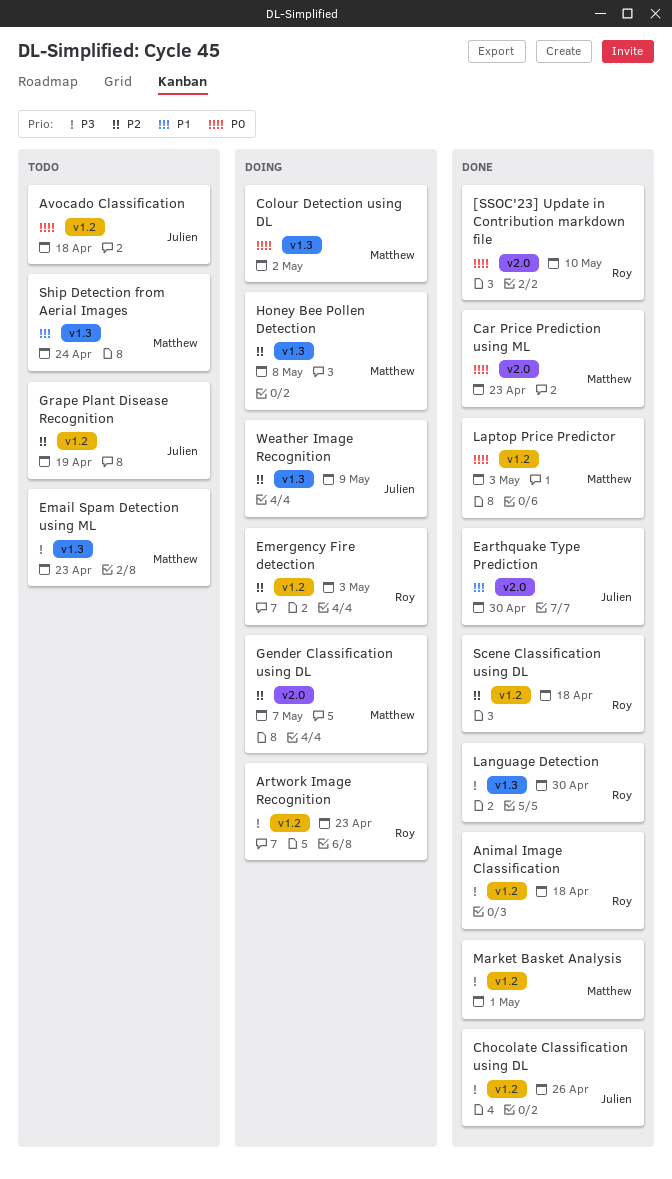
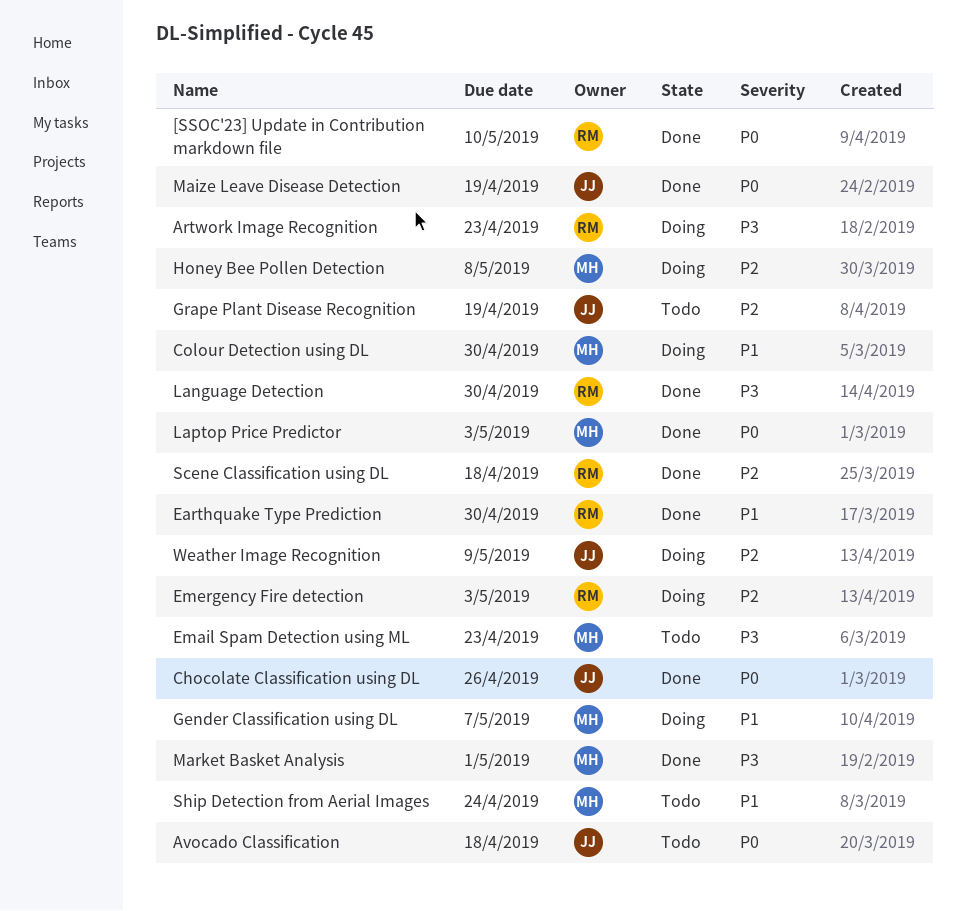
Animal Image Classification: present -> none
Car Price Prediction using ML: present -> none
Chocolate Classification using DL, priority: P3 -> P0
Colour Detection using DL, priority: P0 -> P1
Colour Detection using DL, due: May 2 -> Apr 30
Earthquake Type Prediction, owner: Julien -> Roy
Gender Classification using DL, priority: P2 -> P1
Maize Leave Disease Detection: none -> present

